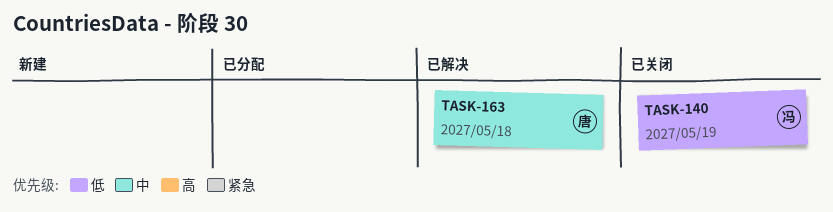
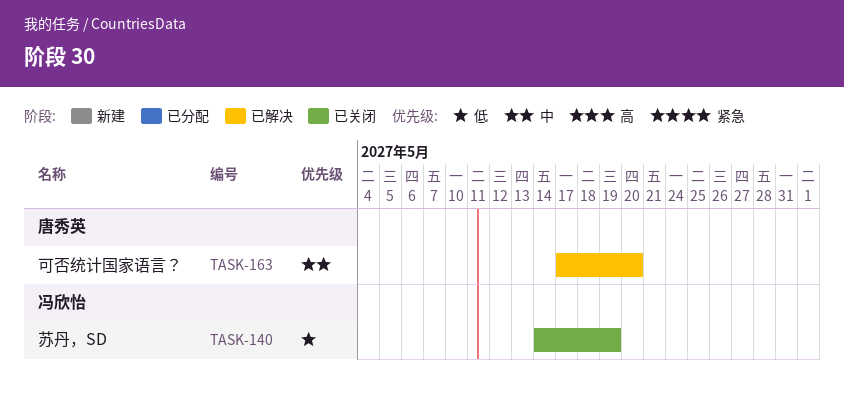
TASK-163, due: May 18 -> May 20

